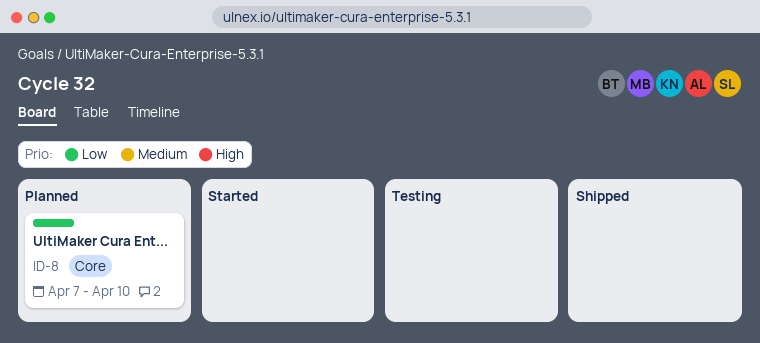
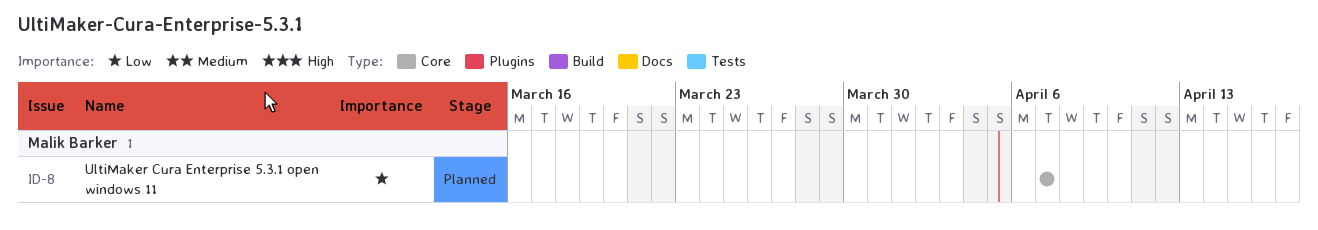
ID-8, due: Apr 10 -> Apr 7

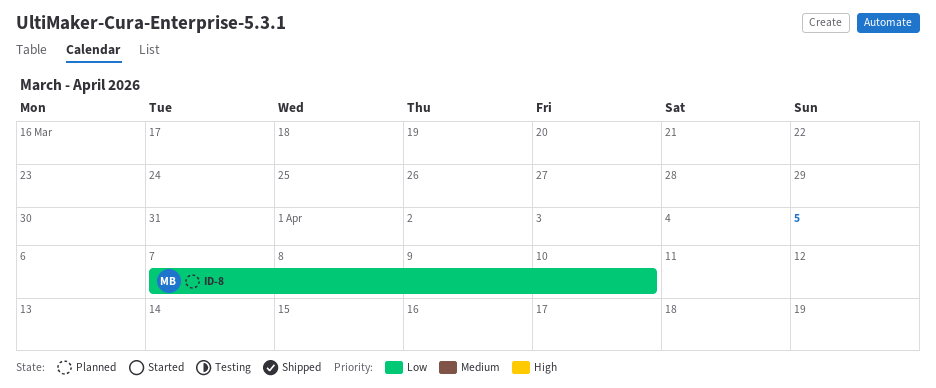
ID-8, due: Apr 7 -> Apr 10

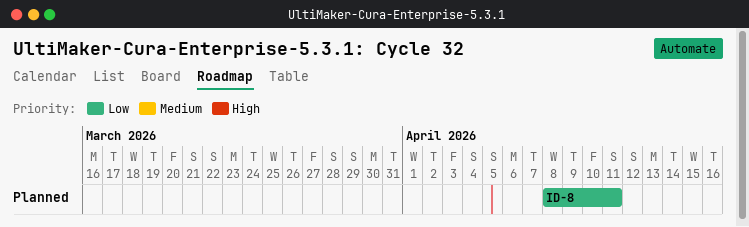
ID-8, start: Apr 7 -> Apr 8
ID-8, due: Apr 10 -> Apr 11

